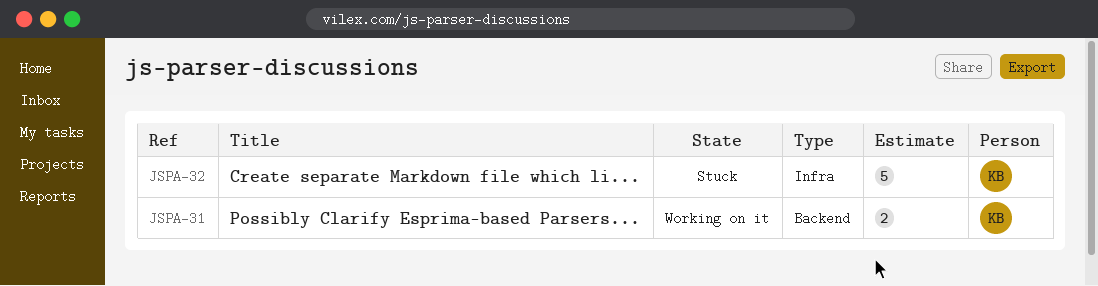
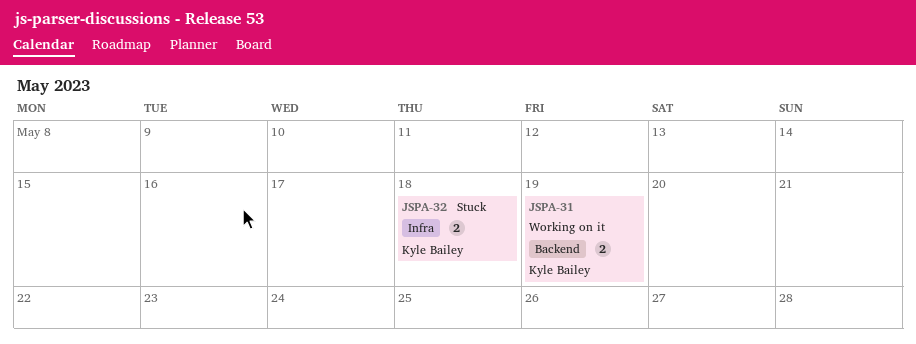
JSPA-32, estimate: 5 -> 2

